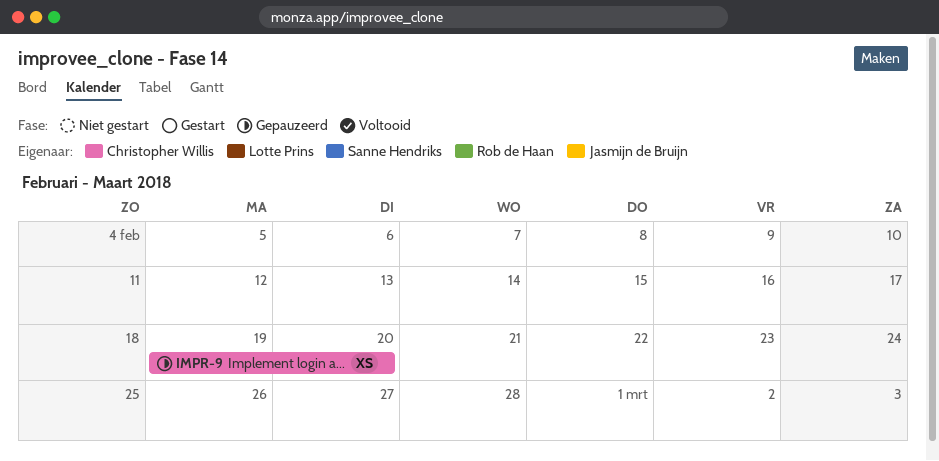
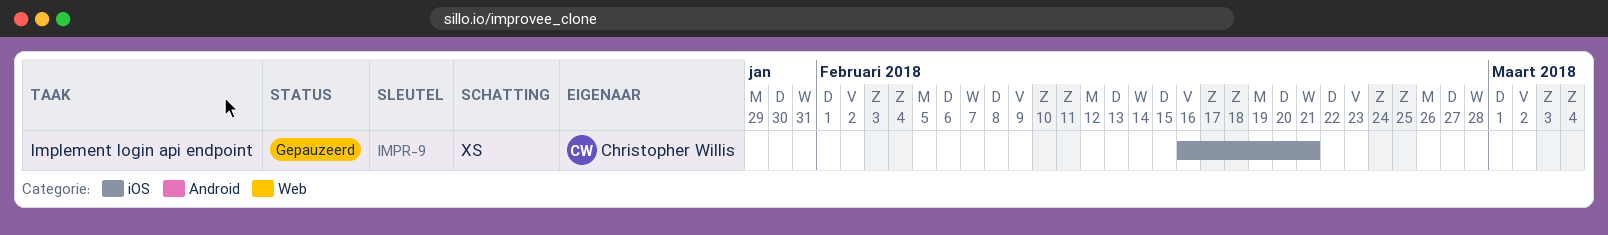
IMPR-9, start: Feb 19 -> Feb 16
IMPR-9, due: Feb 20 -> Feb 21

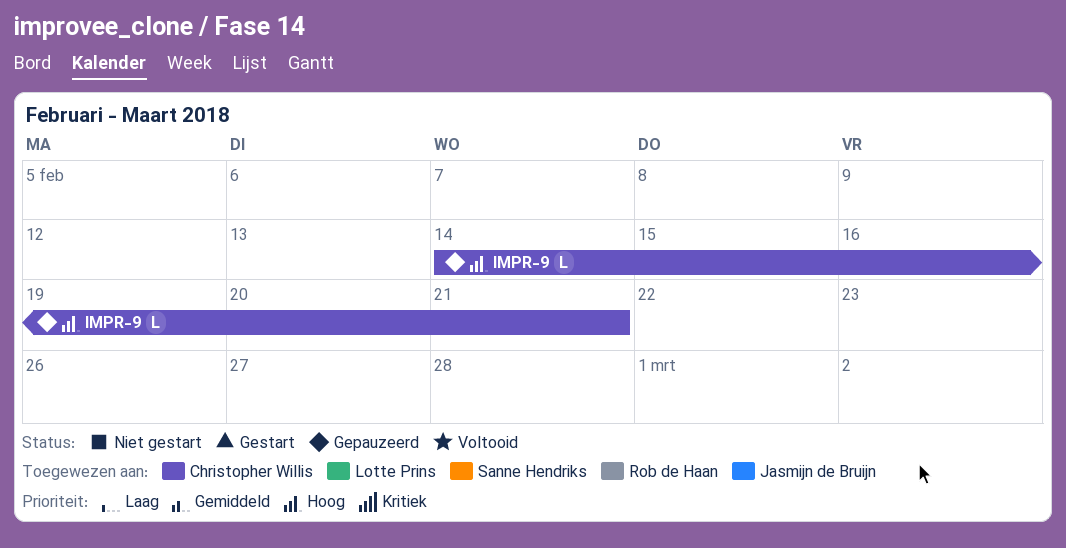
IMPR-9, estimate: XS -> L
IMPR-9, start: Feb 16 -> Feb 14

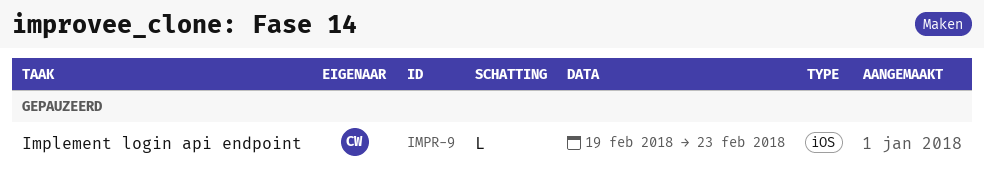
IMPR-9, start: Feb 14 -> Feb 19
IMPR-9, due: Feb 21 -> Feb 23

